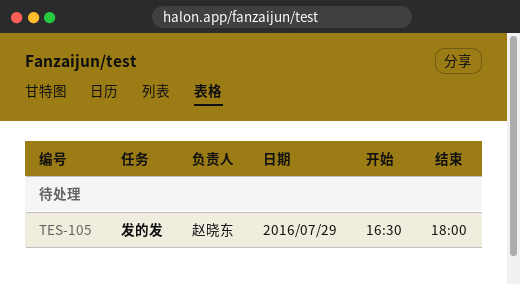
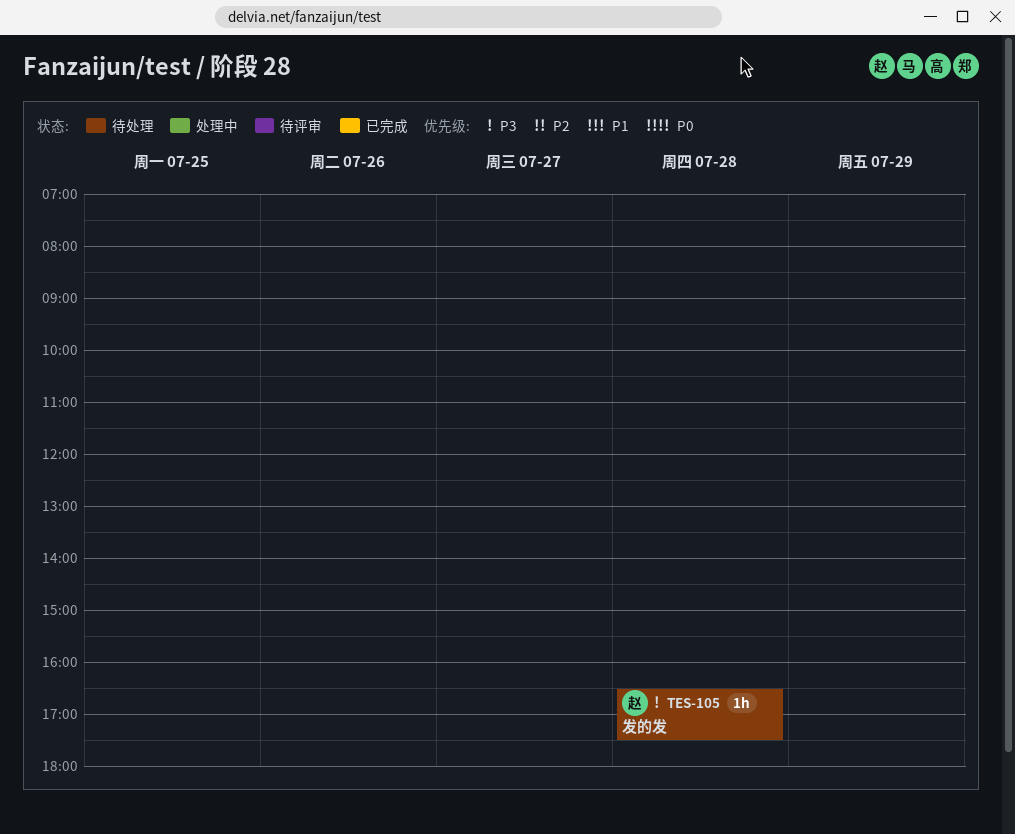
TES-105, day: Jul 29 -> Jul 28
TES-105, ends: 18:00 -> 17:30

